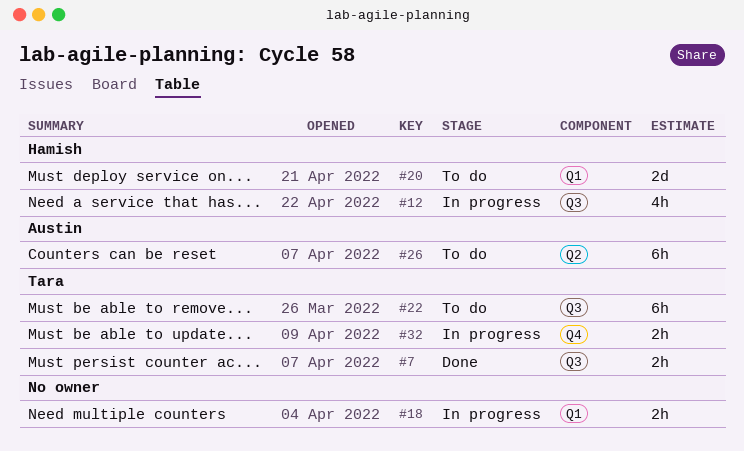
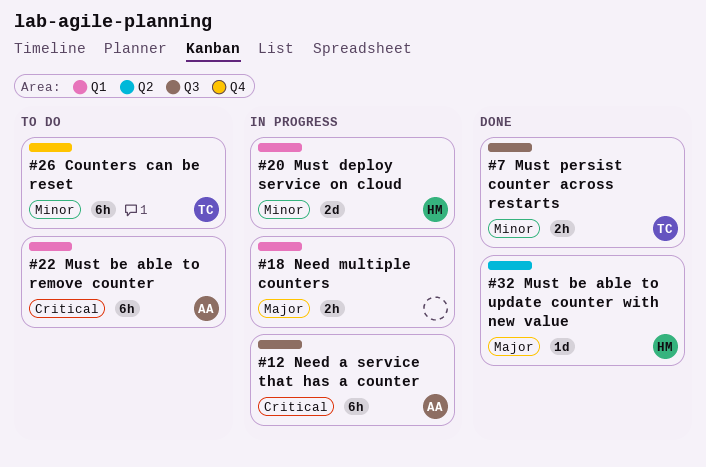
#12, owner: Hamish -> Austin
#12, estimate: 4h -> 6h
#20, status: To do -> In progress
#22, owner: Tara -> Austin
#22, label: Q3 -> Q1
#26, owner: Austin -> Tara
#26, label: Q2 -> Q4
#32, status: In progress -> Done
#32, owner: Tara -> Hamish
#32, label: Q4 -> Q2
#32, estimate: 2h -> 1d

